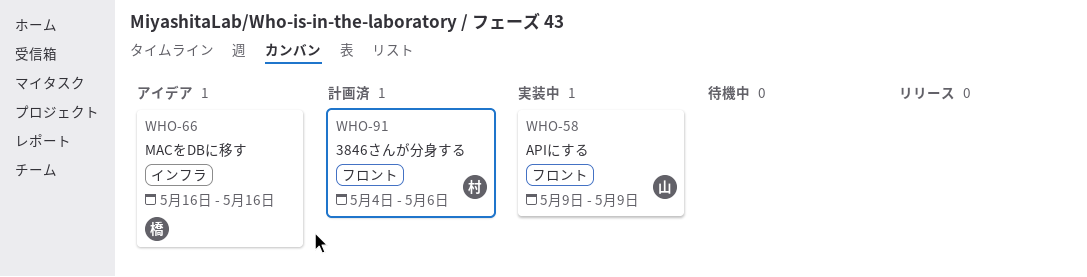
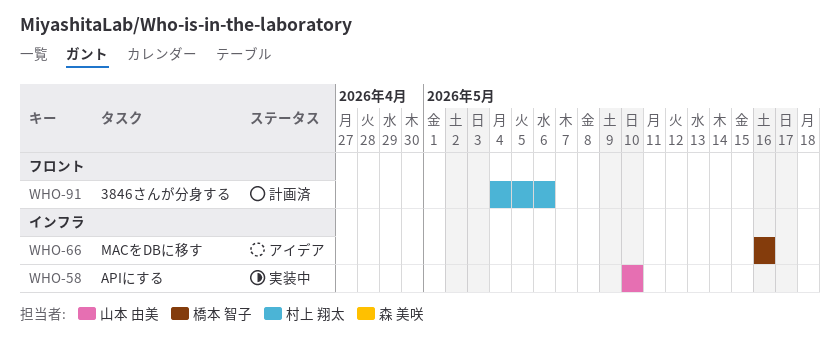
WHO-58, label: フロント -> インフラ
WHO-58, start: May 9 -> May 10
WHO-58, due: May 9 -> May 10

